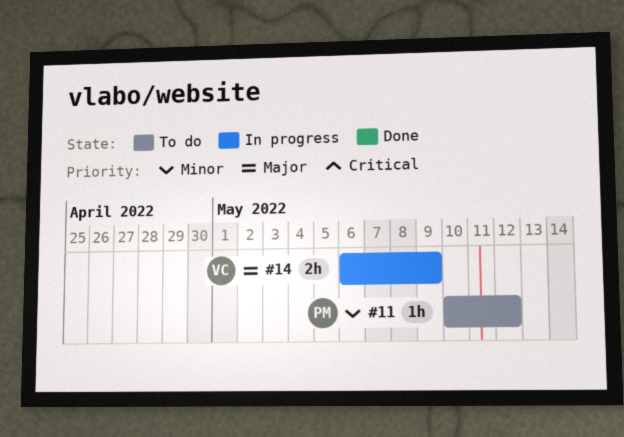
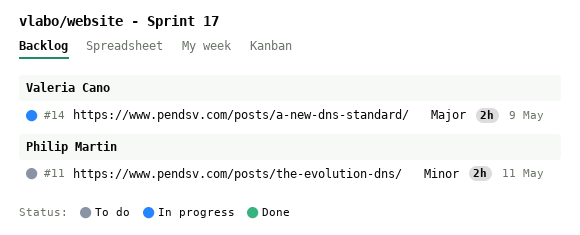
#11, estimate: 1h -> 2h
#11, due: May 12 -> May 11

